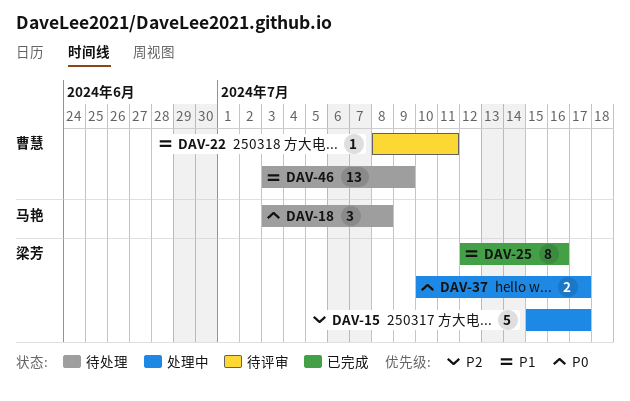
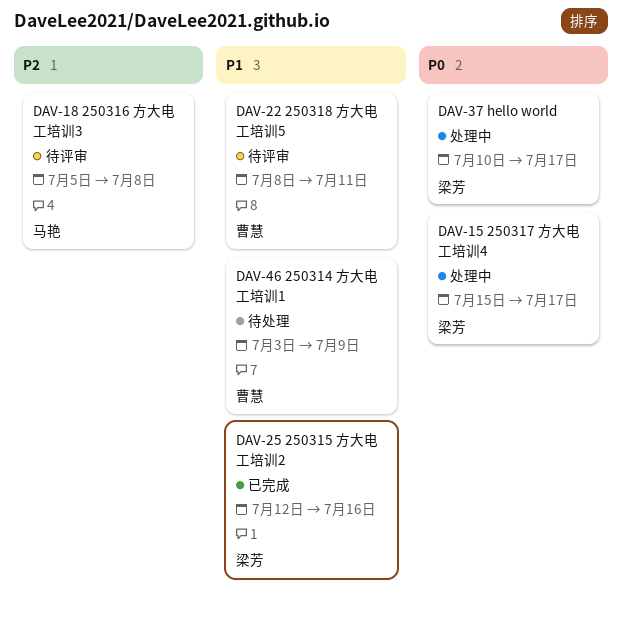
DAV-15, priority: P2 -> P0
DAV-18, status: 待处理 -> 待评审
DAV-18, priority: P0 -> P2
DAV-18, start: Jul 3 -> Jul 5

